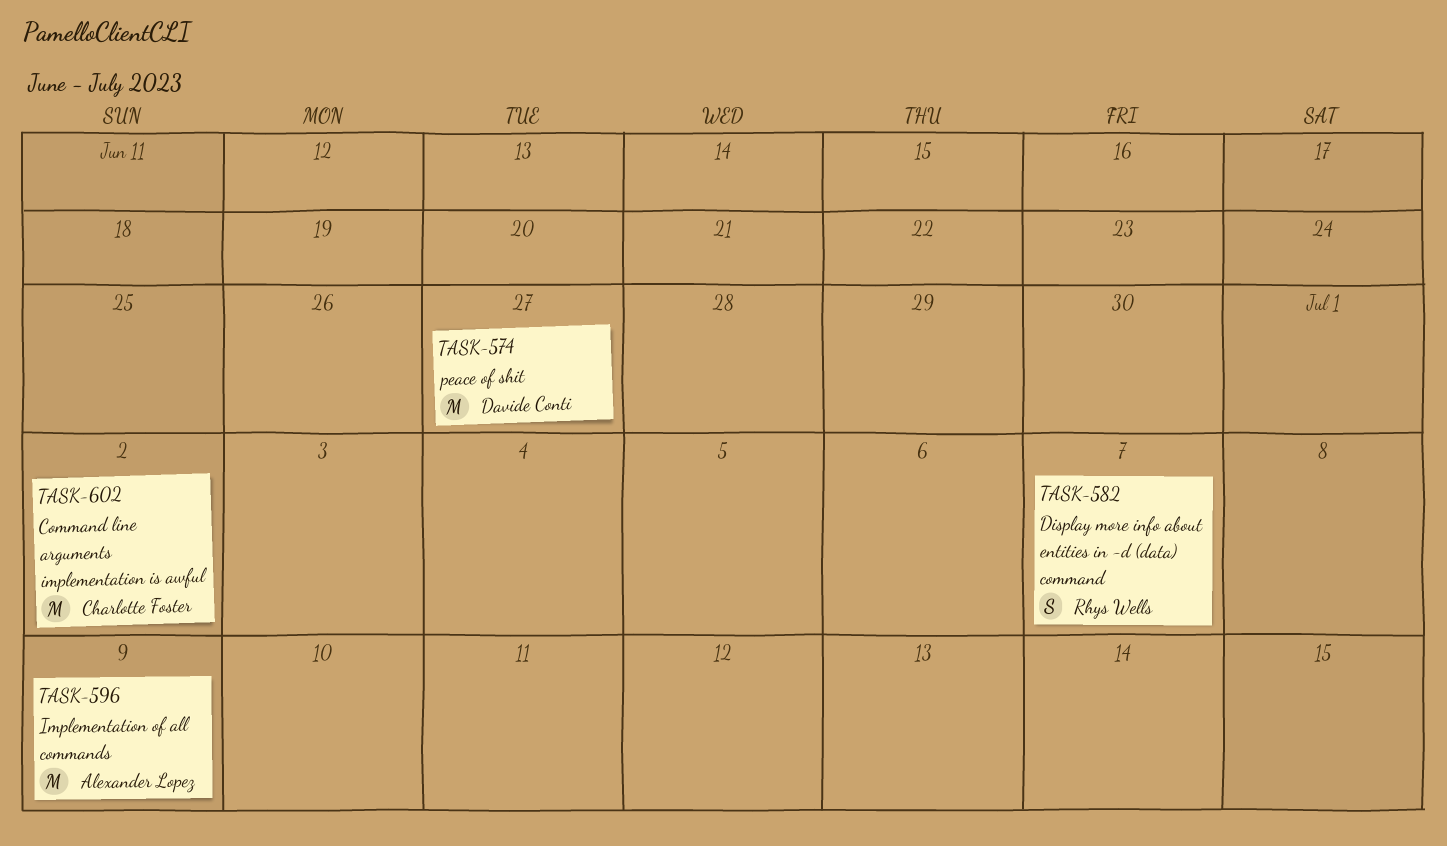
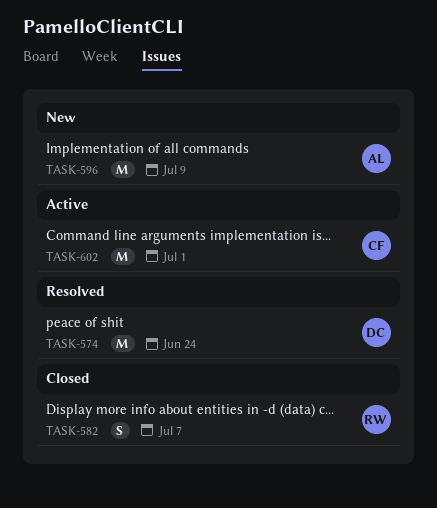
TASK-574, due: Jun 27 -> Jun 24
TASK-602, due: Jul 2 -> Jul 1

